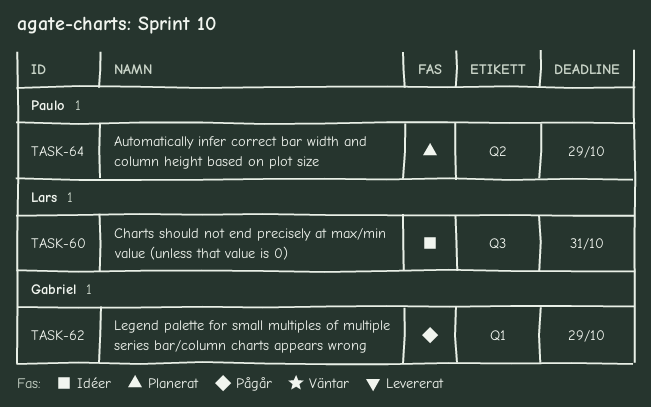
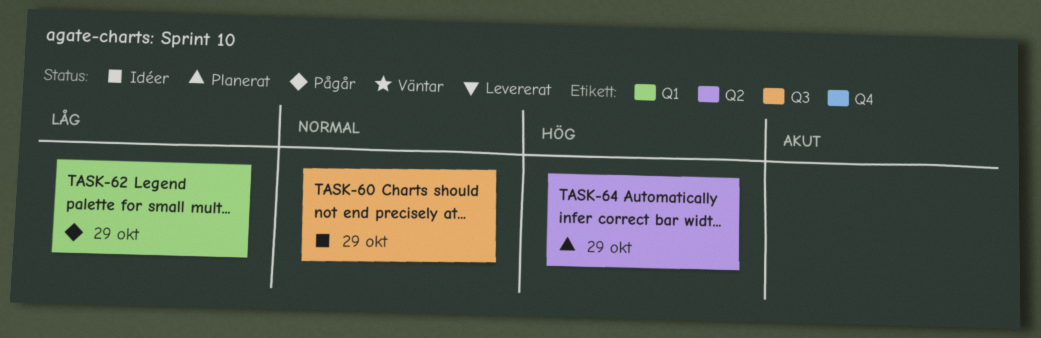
TASK-60, due: Oct 31 -> Oct 29

